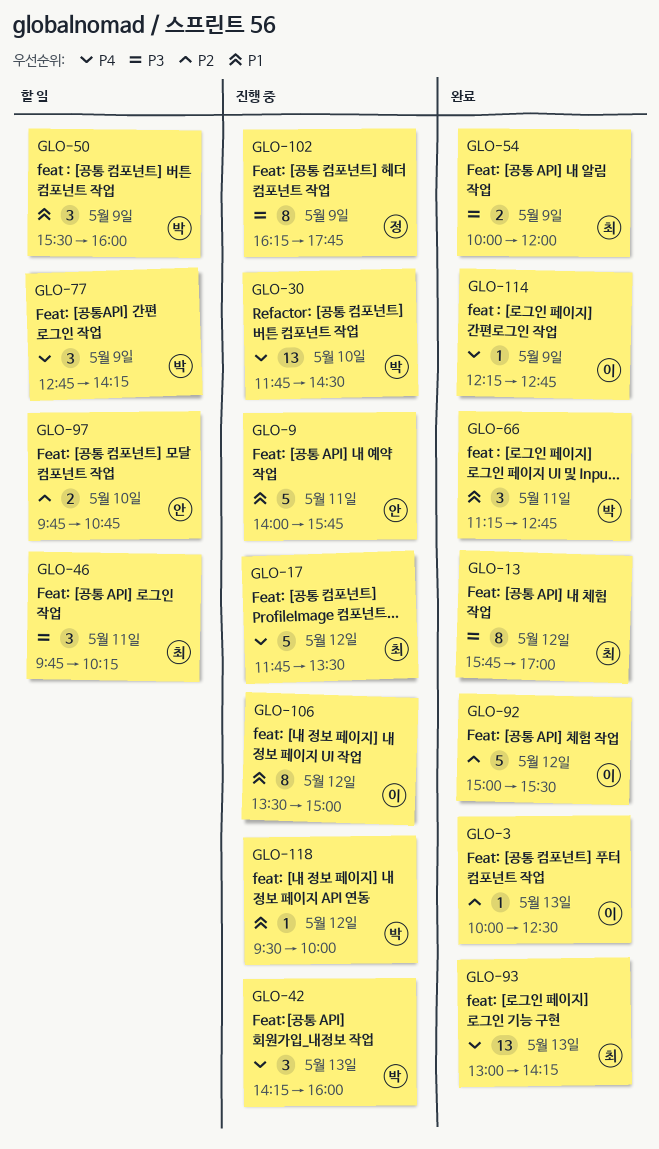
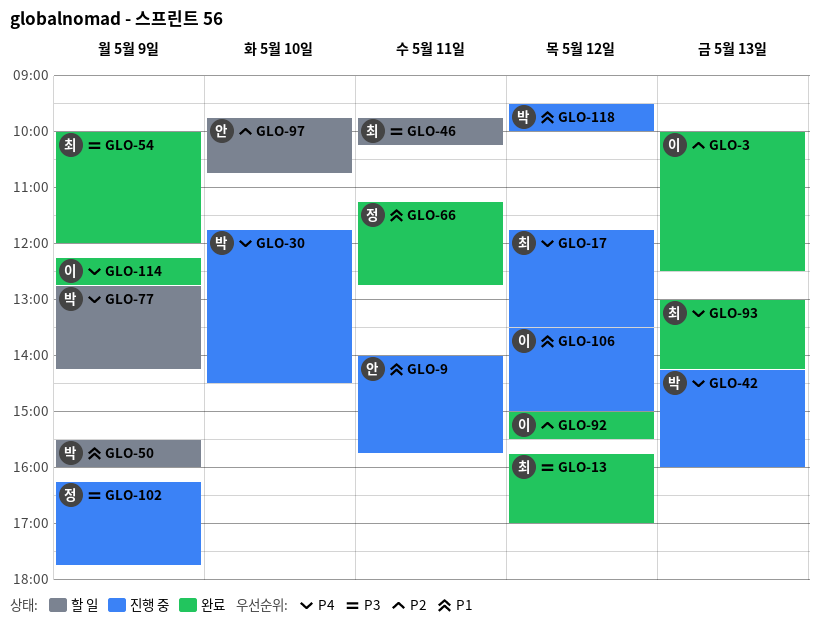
GLO-66, owner: 박 -> 정

